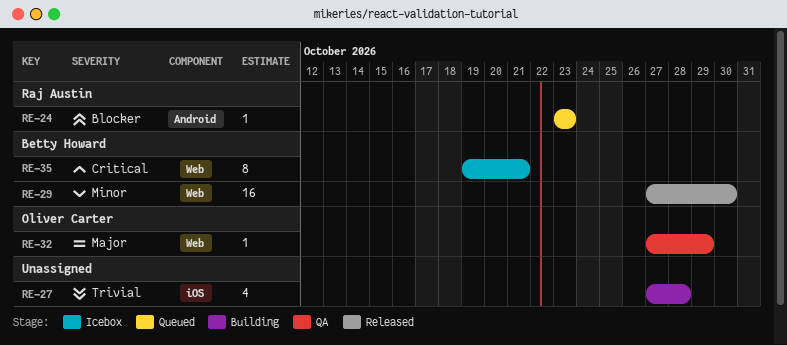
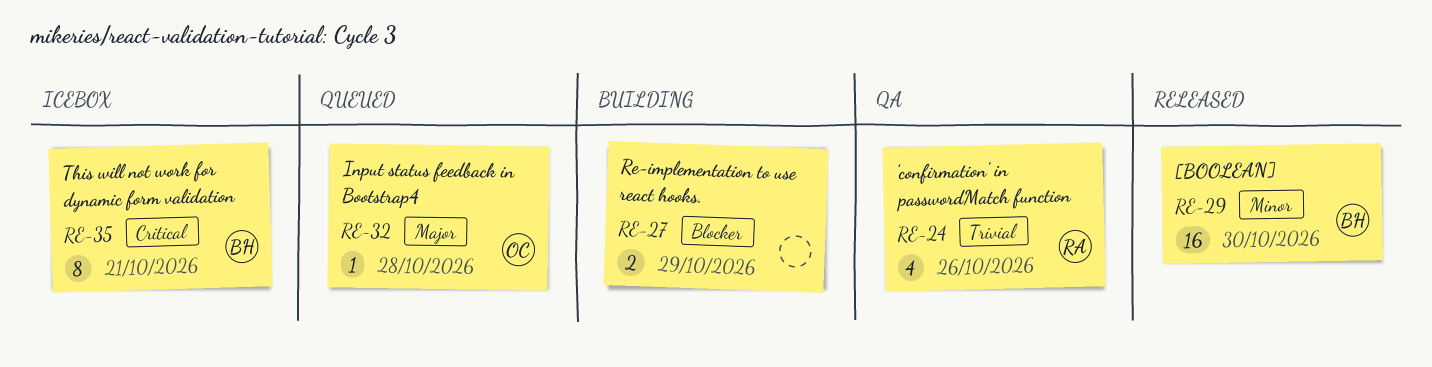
RE-24, status: Queued -> QA
RE-24, priority: Blocker -> Trivial
RE-24, estimate: 1 -> 4
RE-24, due: Oct 23 -> Oct 26
RE-27, priority: Trivial -> Blocker
RE-27, estimate: 4 -> 2
RE-27, due: Oct 28 -> Oct 29
RE-32, status: QA -> Queued
RE-32, due: Oct 29 -> Oct 28

